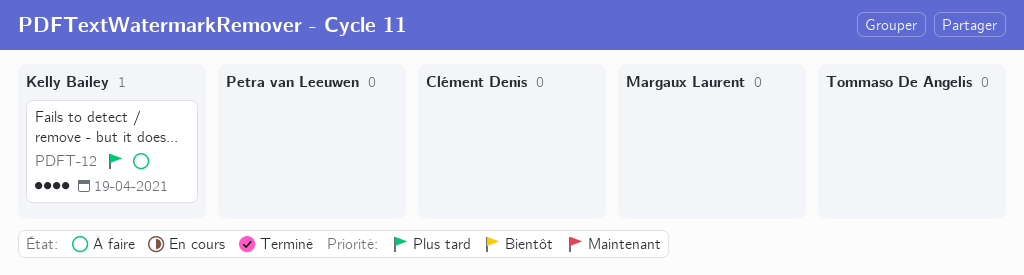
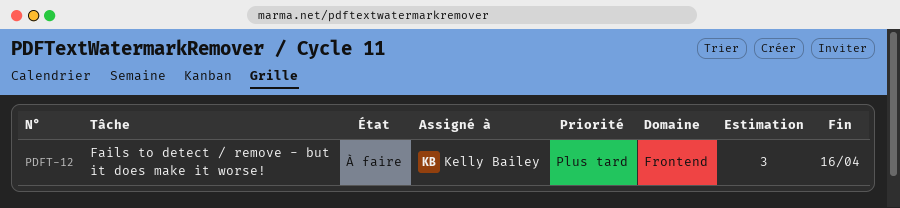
PDFT-12, estimate: 4 -> 3
PDFT-12, due: Apr 19 -> Apr 16

